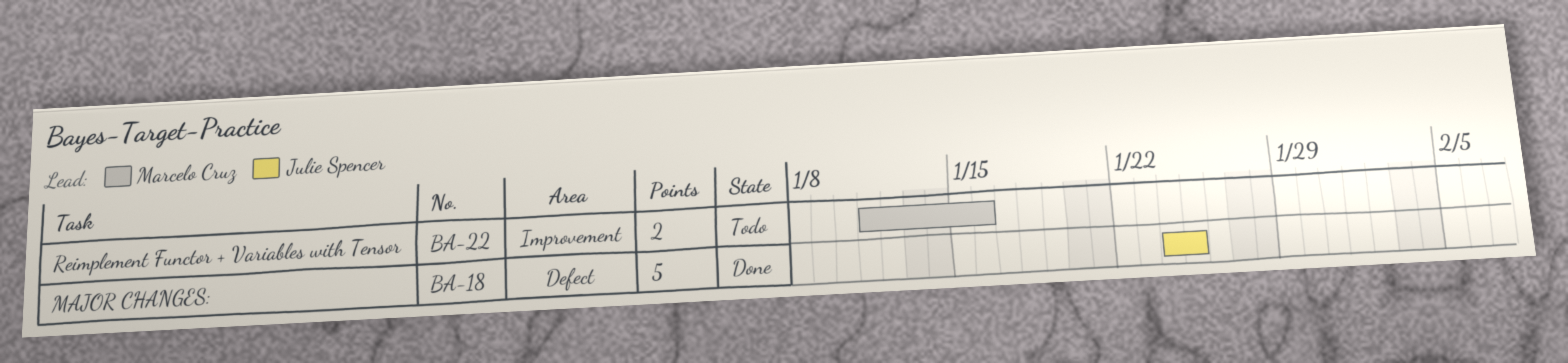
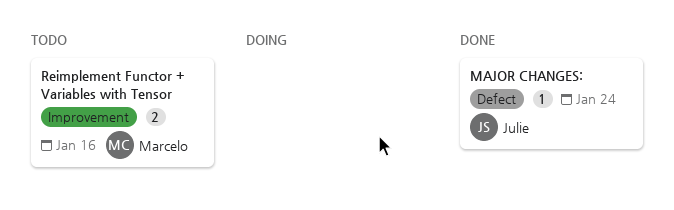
MAJOR CHANGES:, estimate: 5 -> 1
MAJOR CHANGES:, due: Jan 25 -> Jan 24

